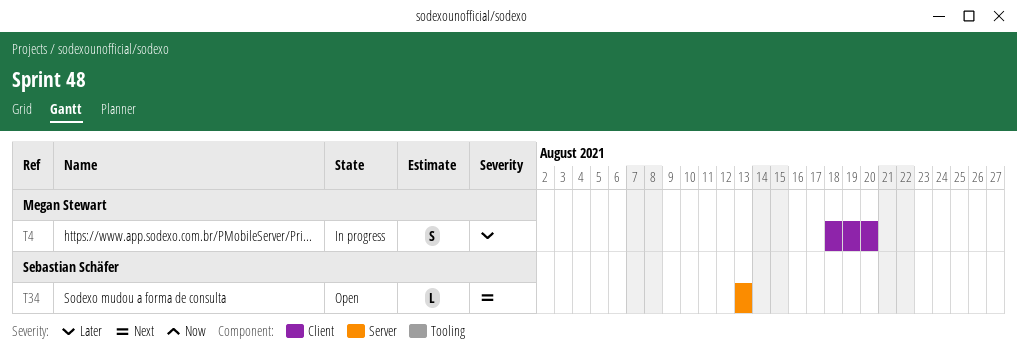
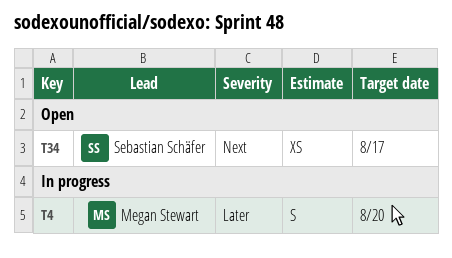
T34, estimate: L -> XS
T34, due: Aug 13 -> Aug 17

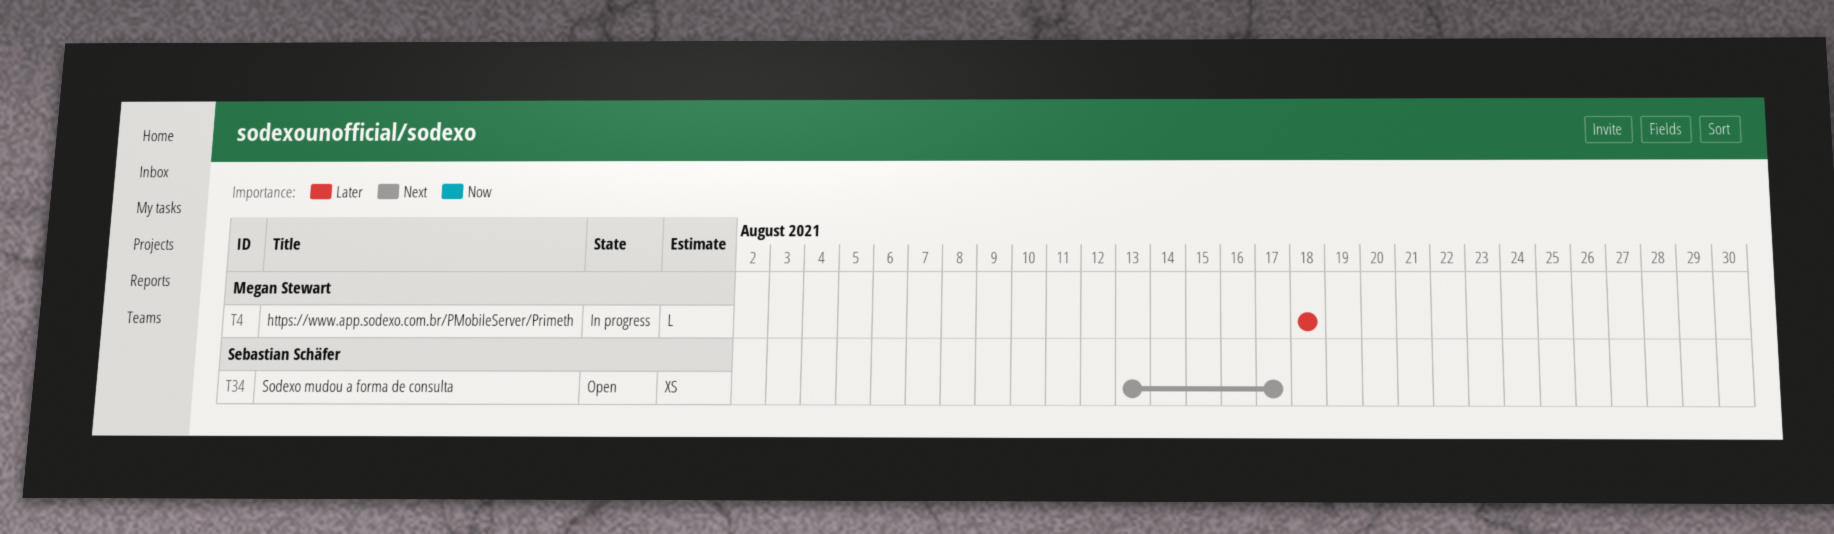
T4, estimate: S -> L
T4, due: Aug 20 -> Aug 18

